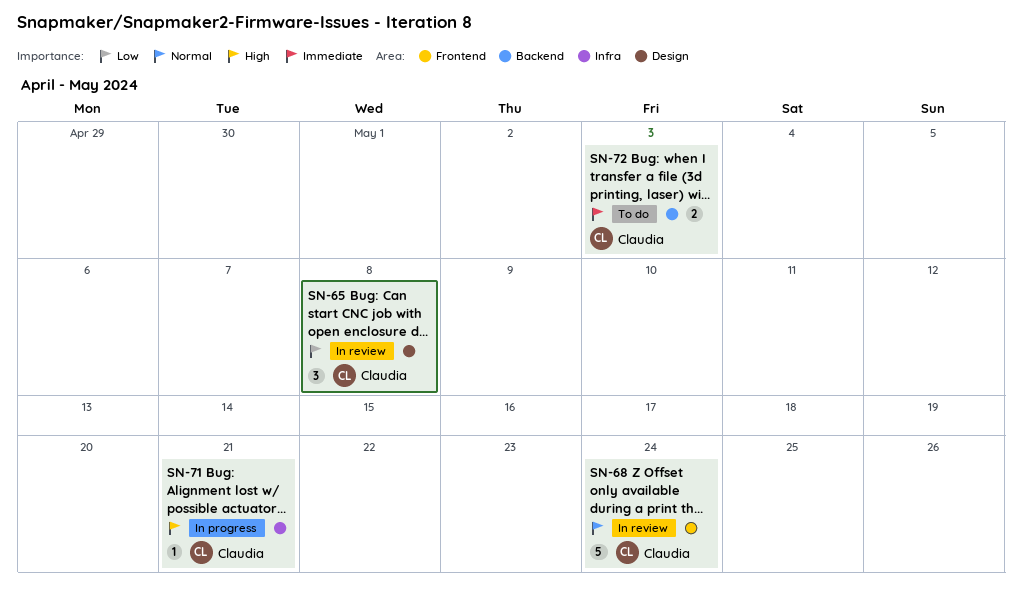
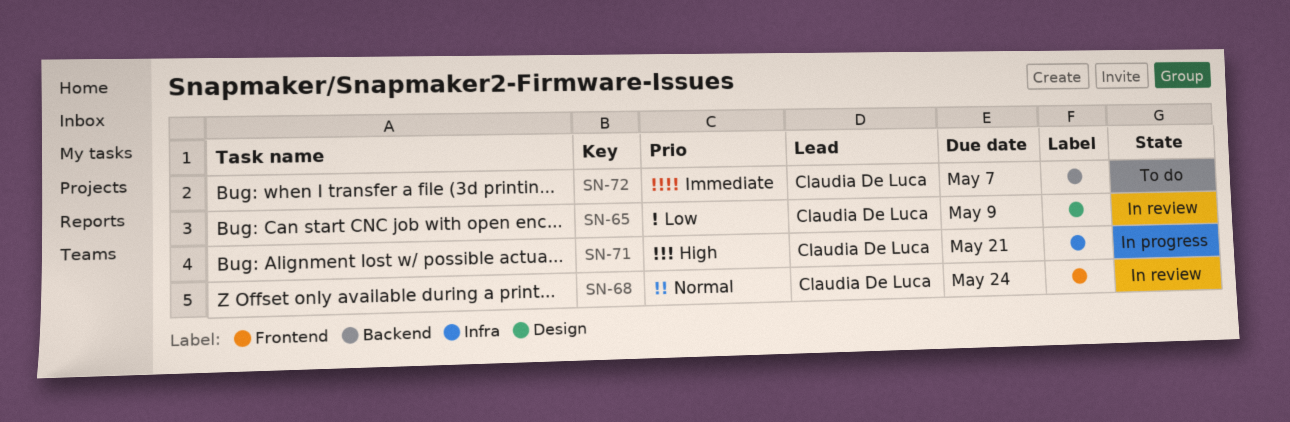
SN-65, due: May 8 -> May 9
SN-72, due: May 3 -> May 7

